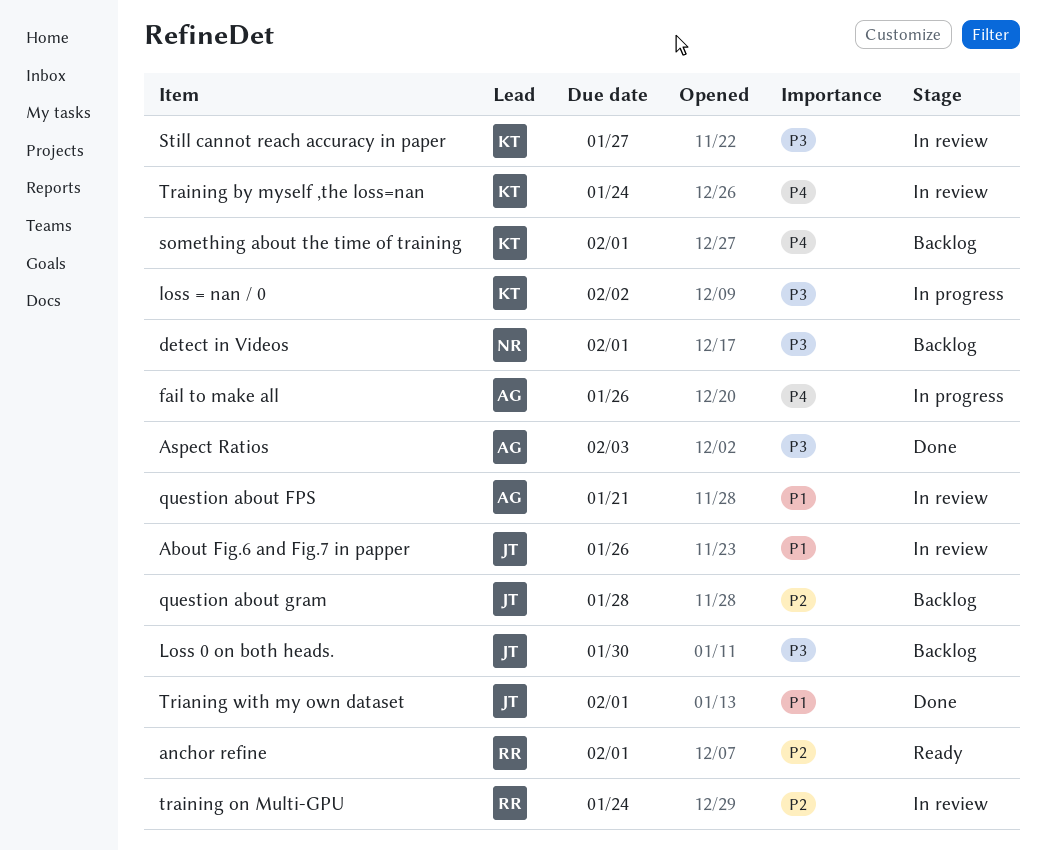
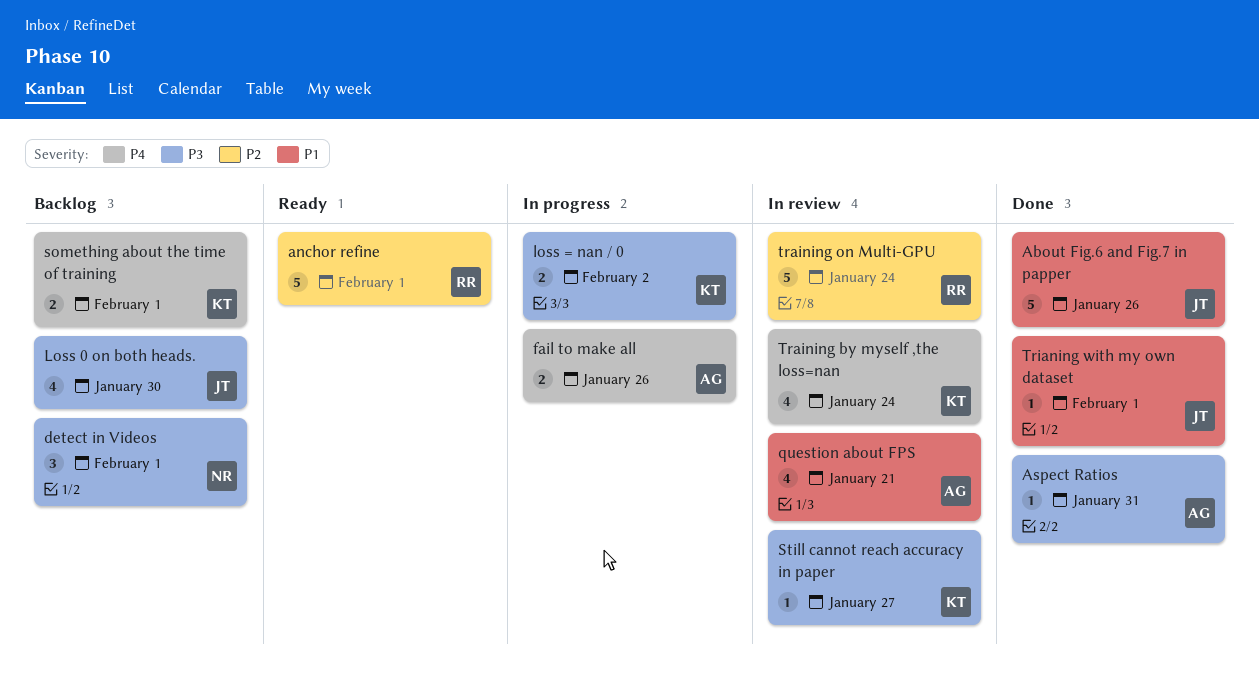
About Fig.6 and Fig.7 in papper, status: In review -> Done
Aspect Ratios, due: Feb 3 -> Jan 31
question about gram: present -> none

